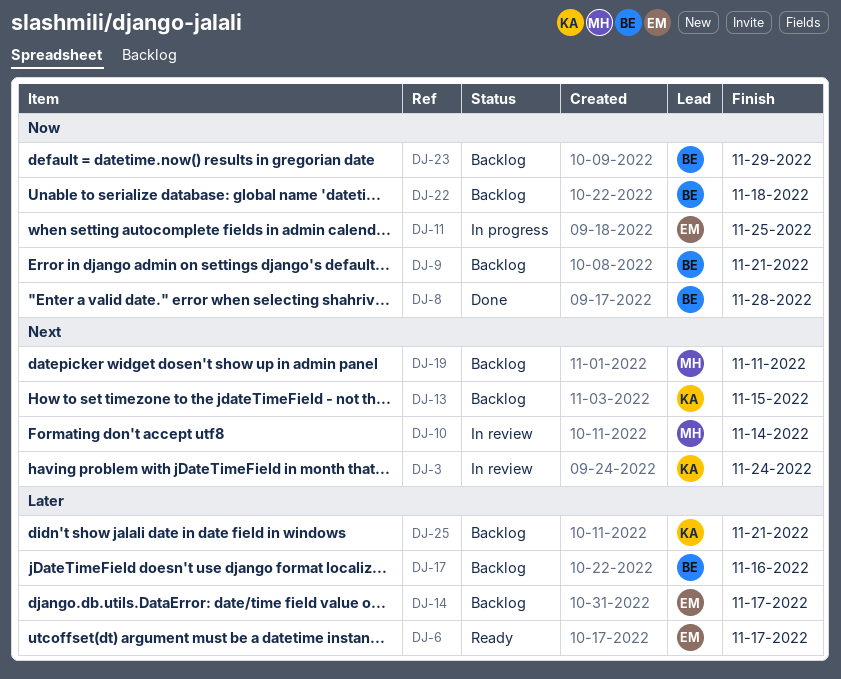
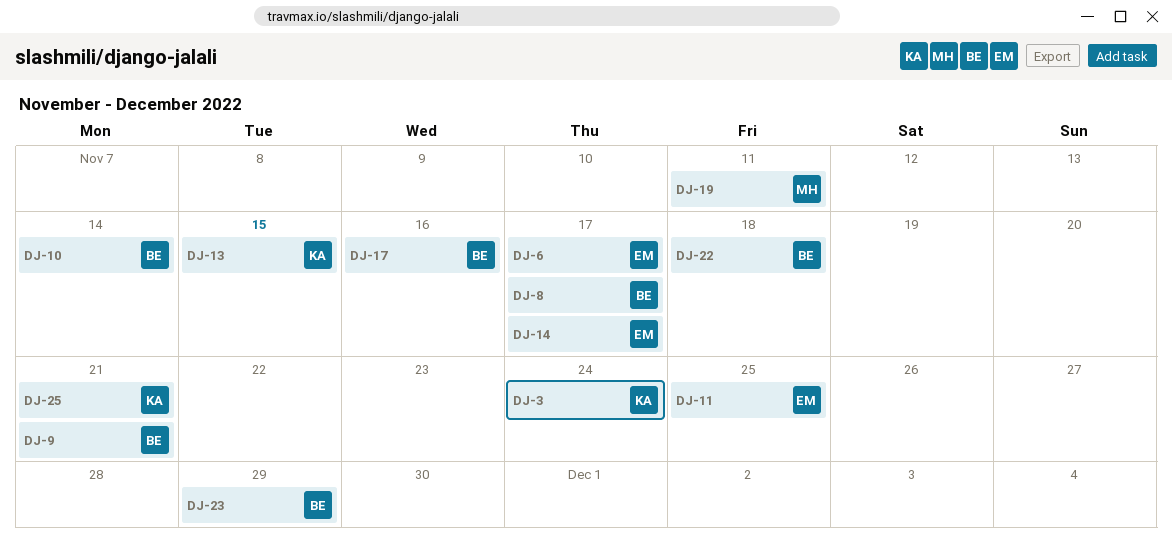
DJ-8, due: Nov 28 -> Nov 17
DJ-10, owner: MH -> BE

